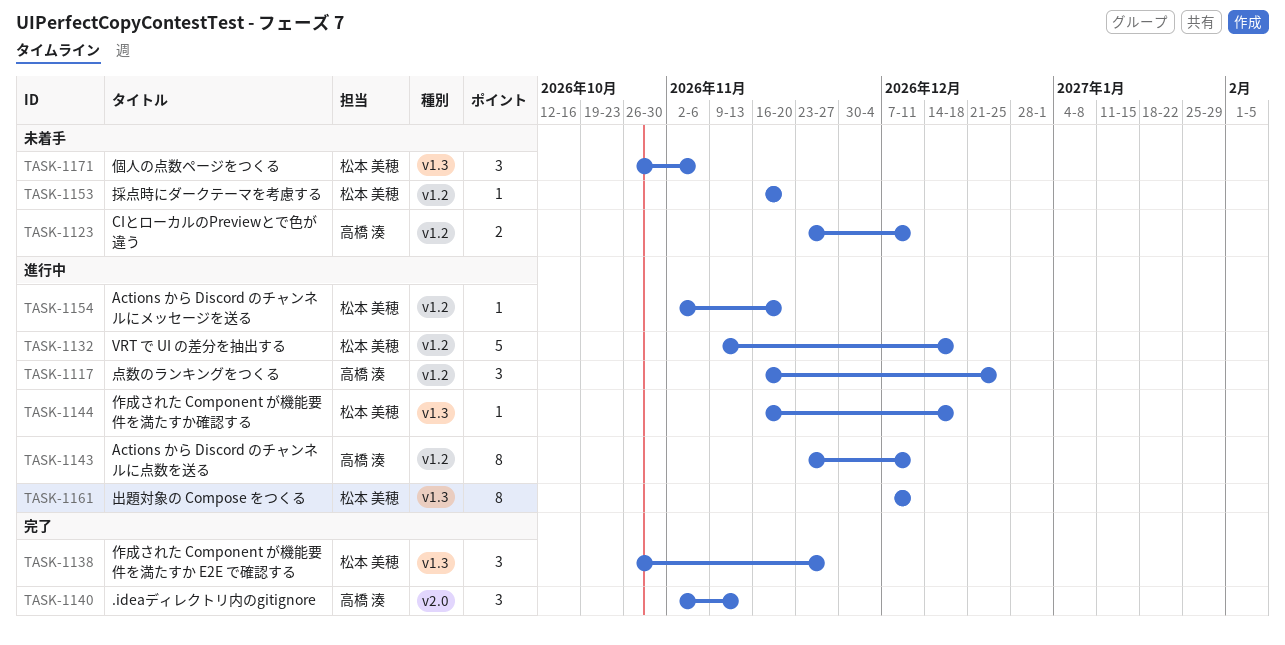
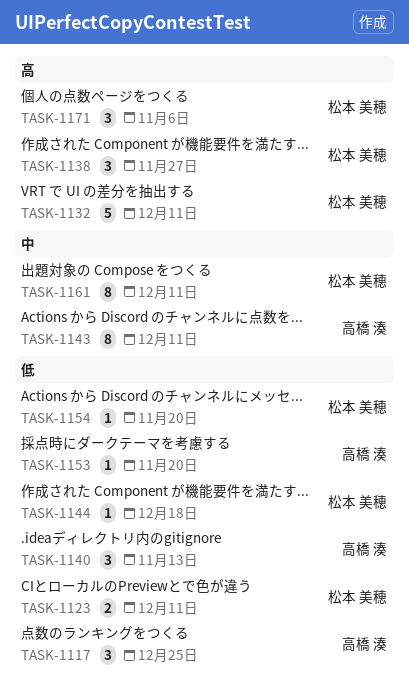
TASK-1123, owner: 高橋 湊 -> 松本 美穂
TASK-1132, due: Dec 18 -> Dec 11
TASK-1153, owner: 松本 美穂 -> 高橋 湊

